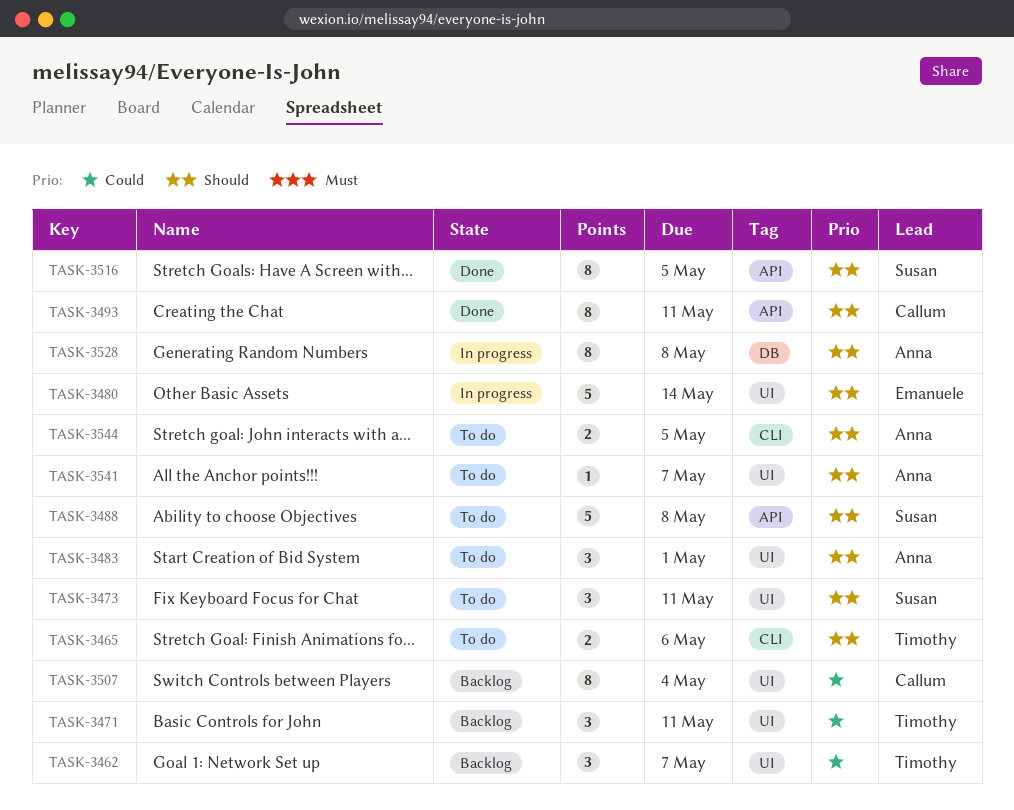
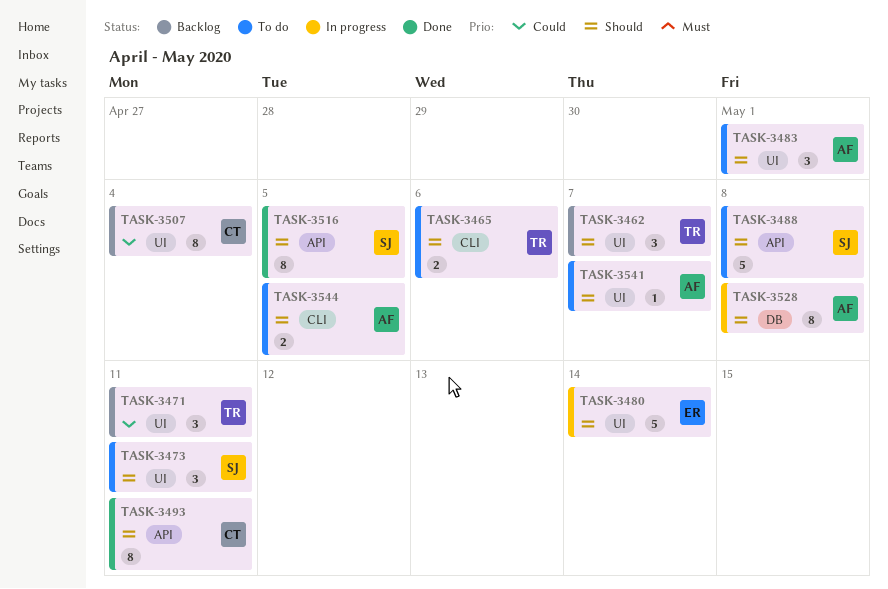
TASK-3462, priority: Could -> Should

